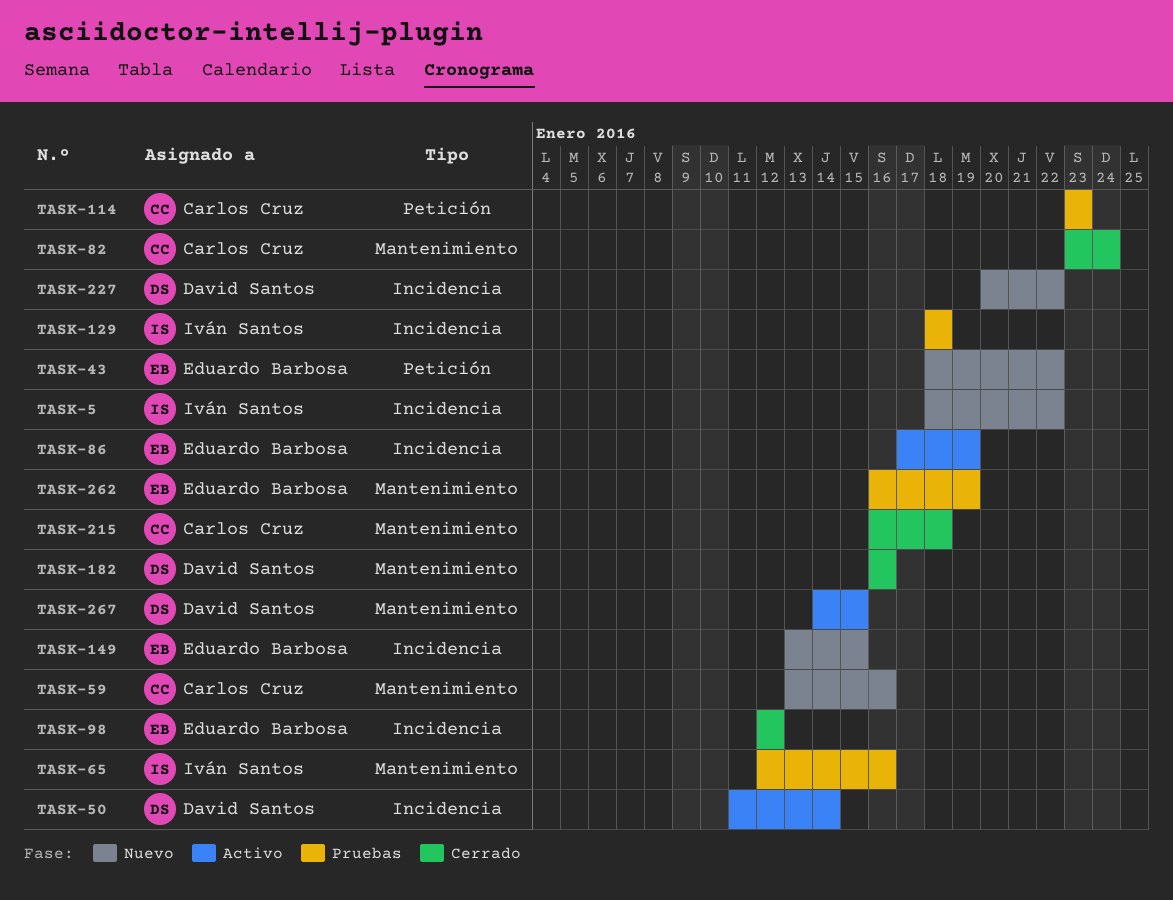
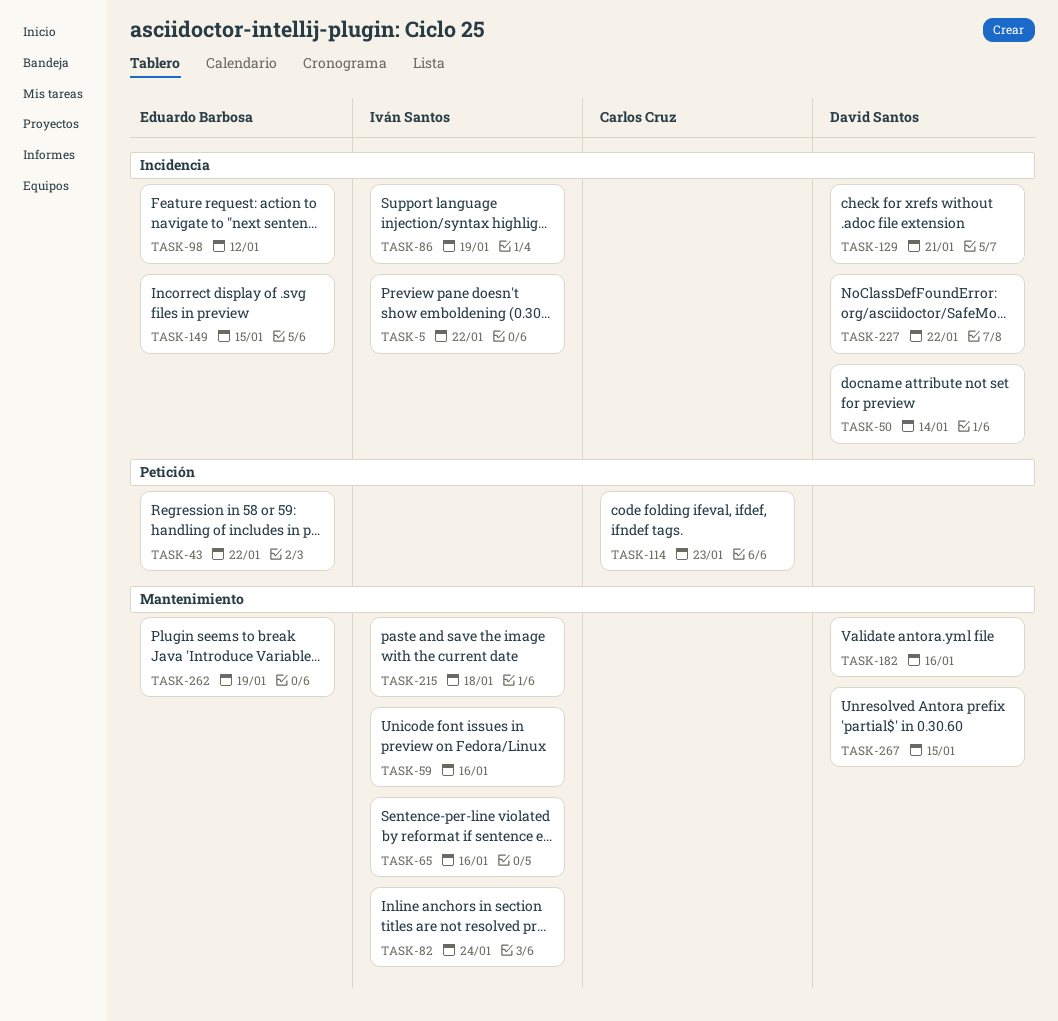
TASK-59, owner: Carlos Cruz -> Iván Santos
TASK-82, owner: Carlos Cruz -> Iván Santos
TASK-86, owner: Eduardo Barbosa -> Iván Santos
TASK-129, owner: Iván Santos -> David Santos
TASK-129, due: Jan 18 -> Jan 21
TASK-215, owner: Carlos Cruz -> Iván Santos

